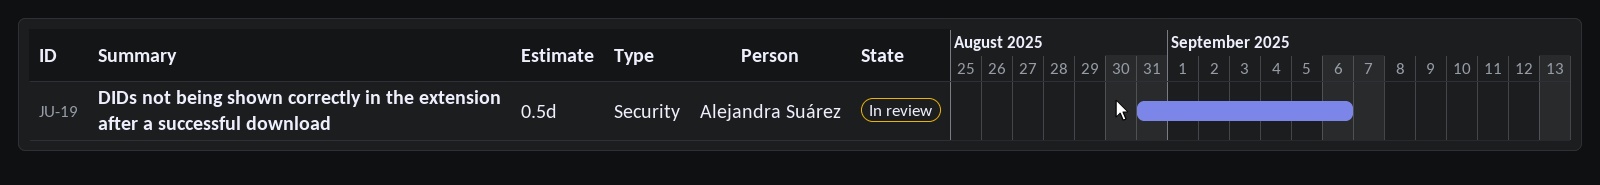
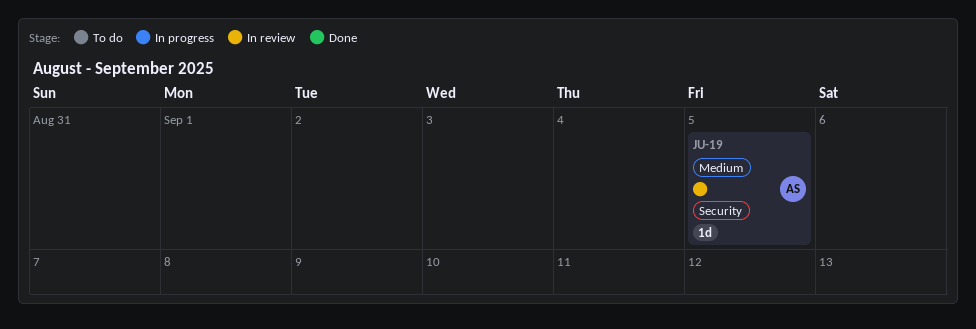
JU-19, estimate: 0.5d -> 1d
JU-19, due: Sep 6 -> Sep 5

